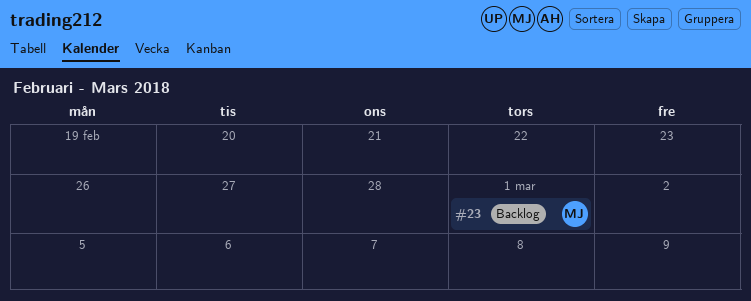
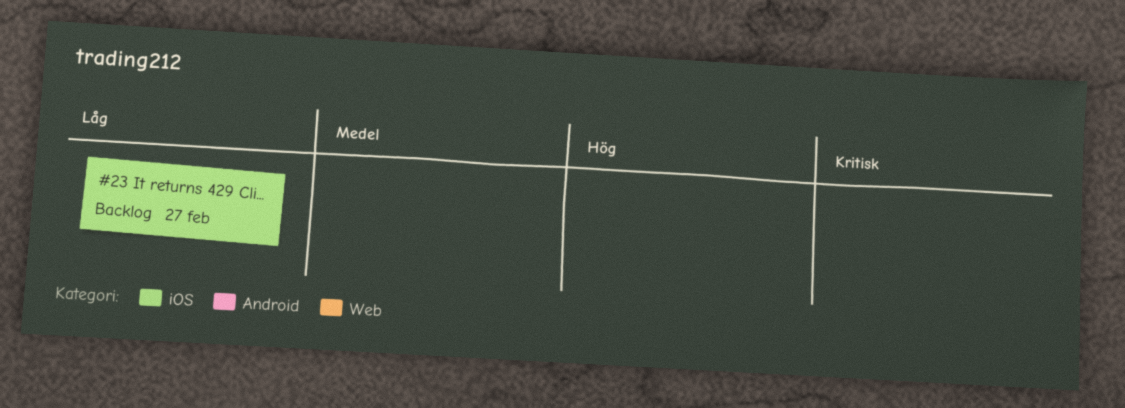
#23, due: Mar 1 -> Feb 27

